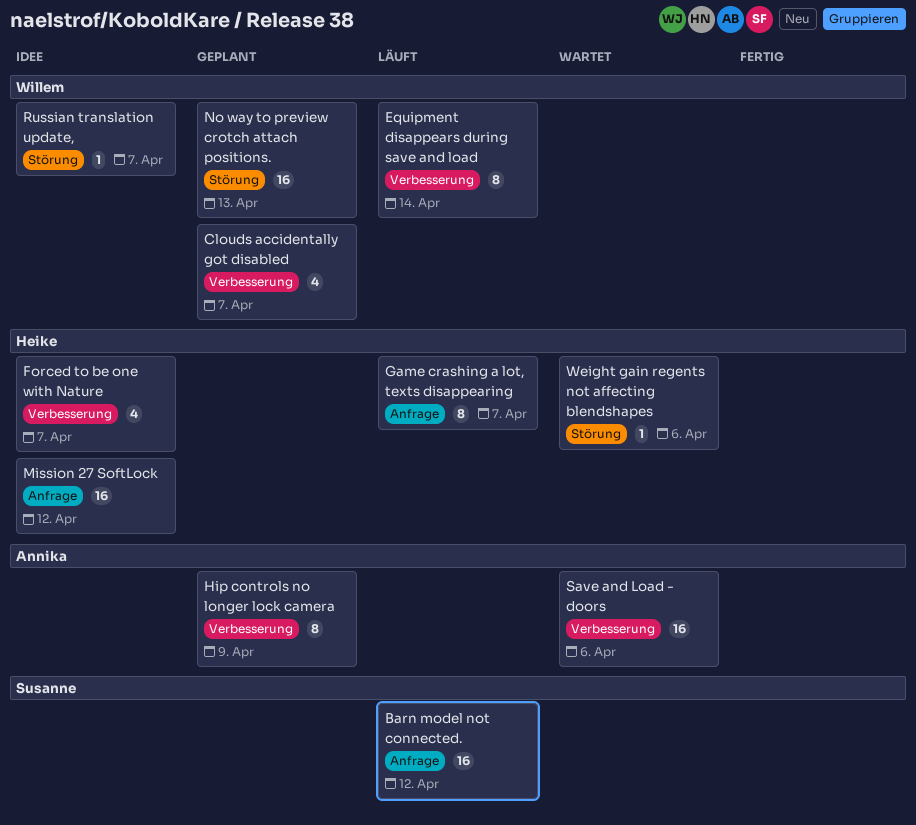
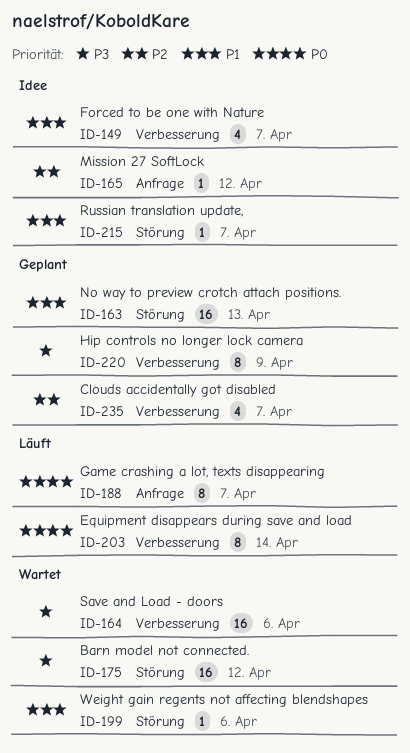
Barn model not connected., status: Läuft -> Wartet
Barn model not connected., label: Anfrage -> Störung
Mission 27 SoftLock, estimate: 16 -> 1

